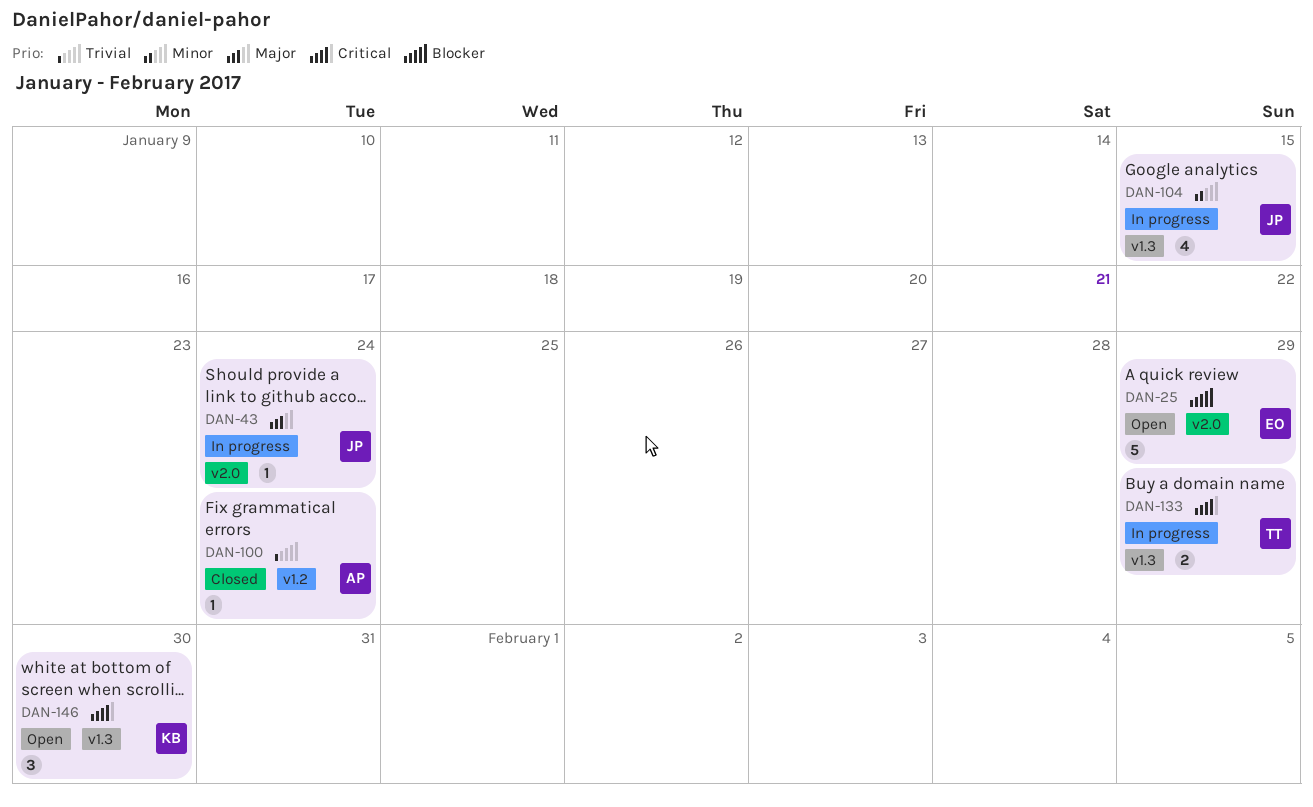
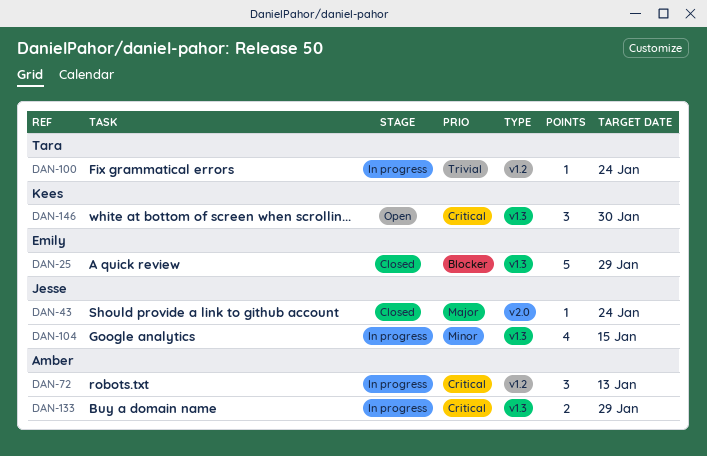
DAN-25, status: Open -> Closed
DAN-25, label: v2.0 -> v1.3
DAN-43, status: In progress -> Closed
DAN-72: none -> present
DAN-100, status: Closed -> In progress
DAN-100, owner: Amber -> Tara
DAN-133, owner: Tara -> Amber

